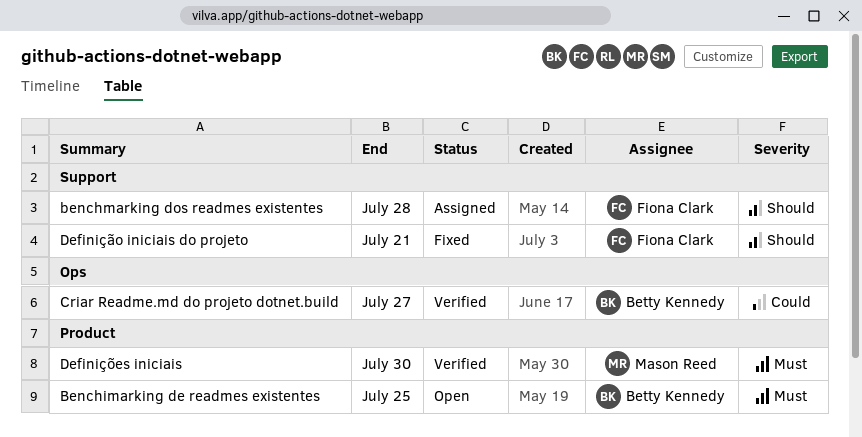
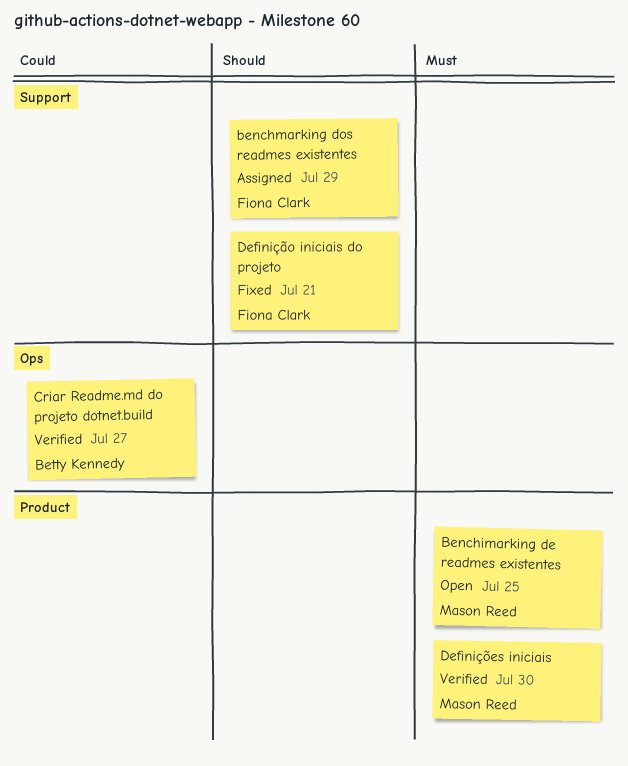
Benchimarking de readmes existentes, owner: Betty Kennedy -> Mason Reed
benchmarking dos readmes existentes, due: Jul 28 -> Jul 29

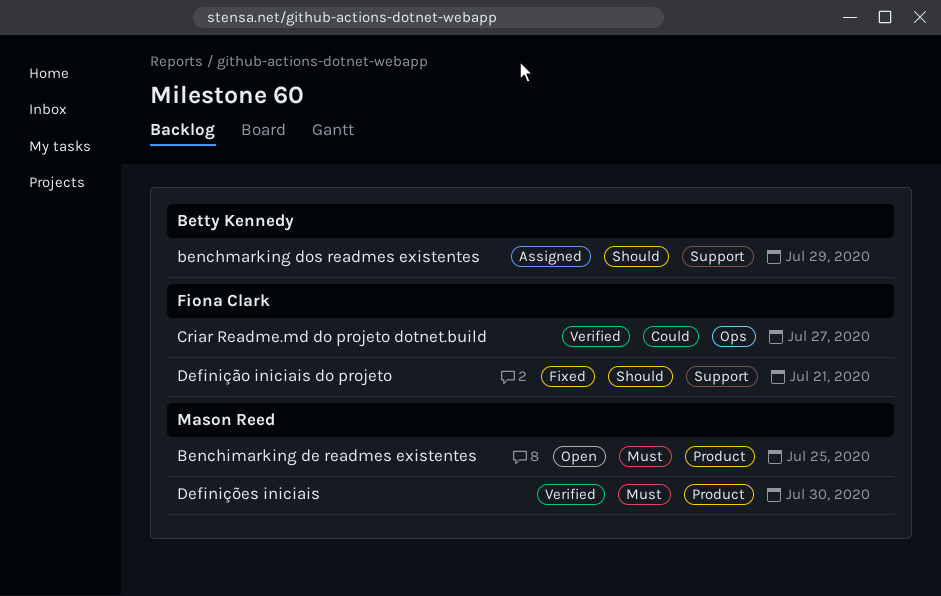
benchmarking dos readmes existentes, owner: Fiona Clark -> Betty Kennedy
Criar Readme.md do projeto dotnet.build, owner: Betty Kennedy -> Fiona Clark

